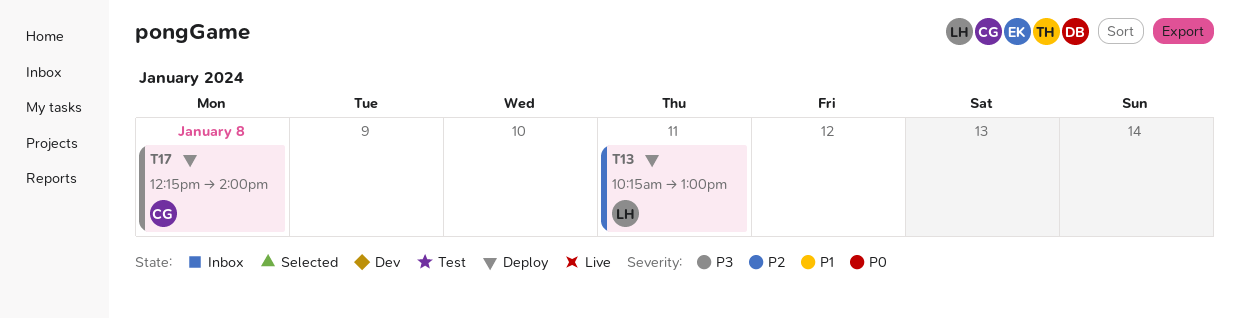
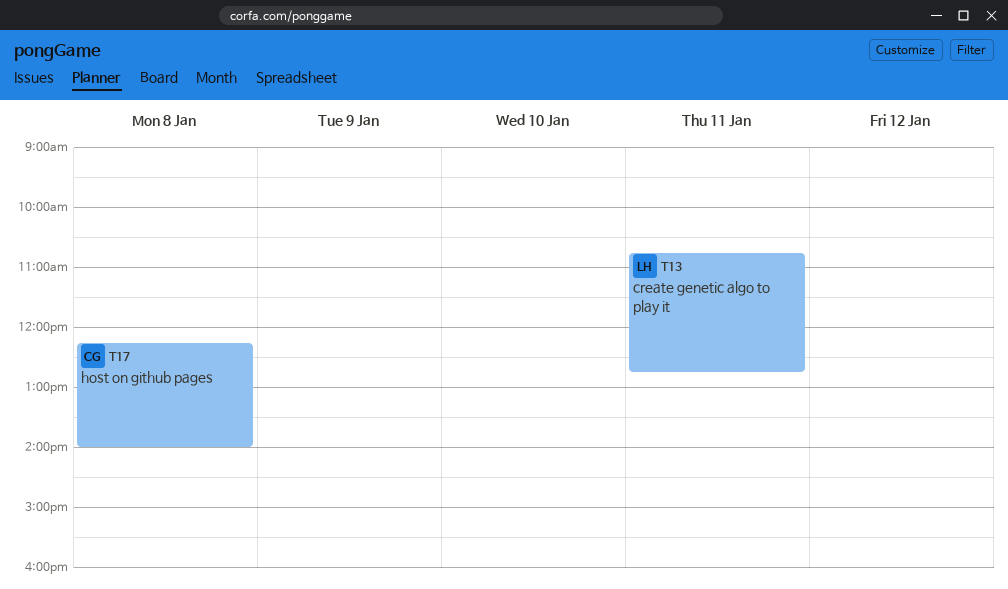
T13, begins: 10:15 -> 10:45
T13, ends: 13:00 -> 12:45

